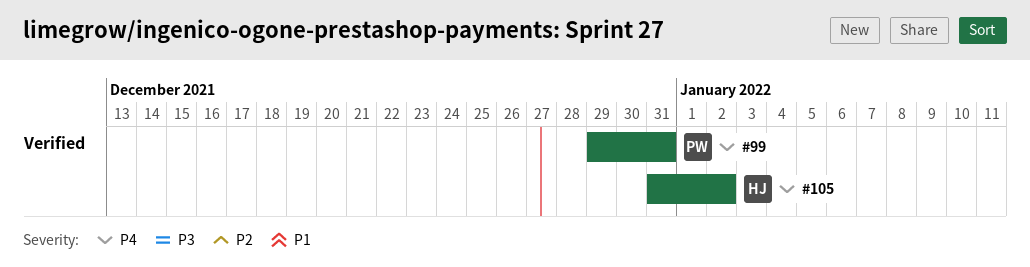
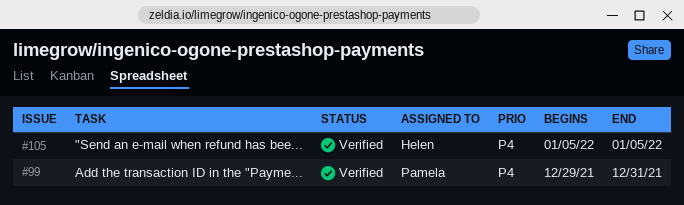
#105, start: Dec 31 -> Jan 5
#105, due: Jan 2 -> Jan 5

